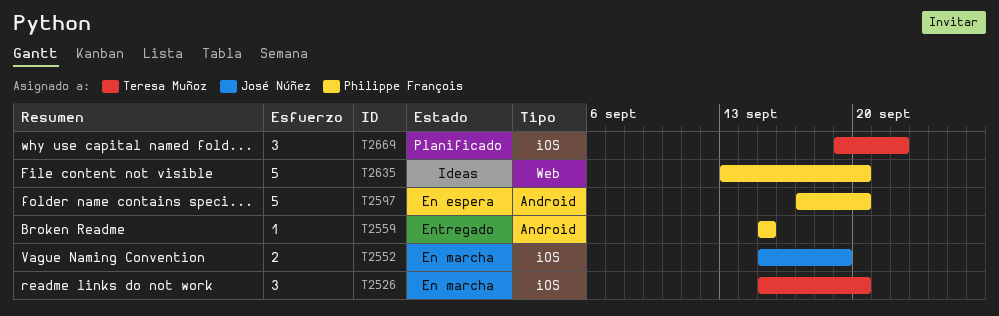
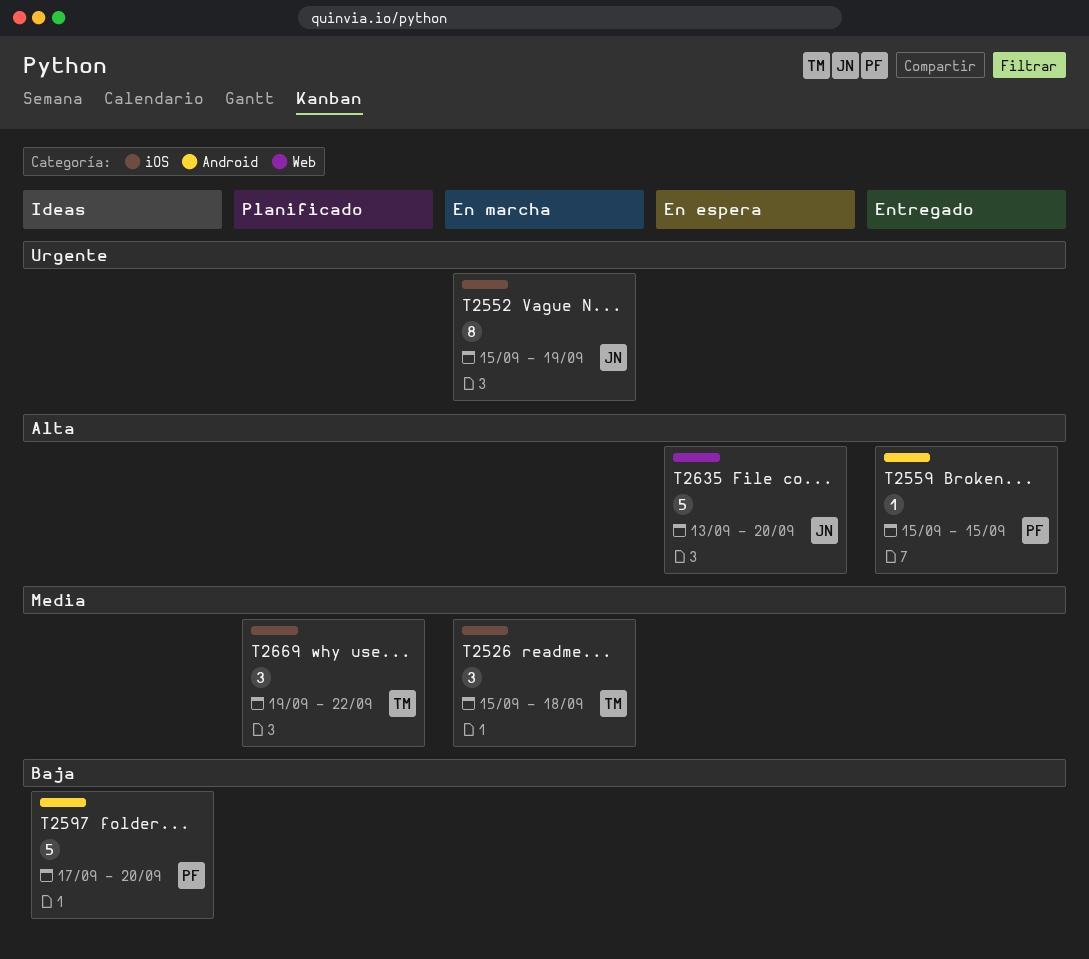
T2526, due: Sep 20 -> Sep 18
T2552, estimate: 2 -> 8
T2597, status: En espera -> Ideas
T2635, status: Ideas -> En espera
T2635, owner: Philippe François -> José Núñez

